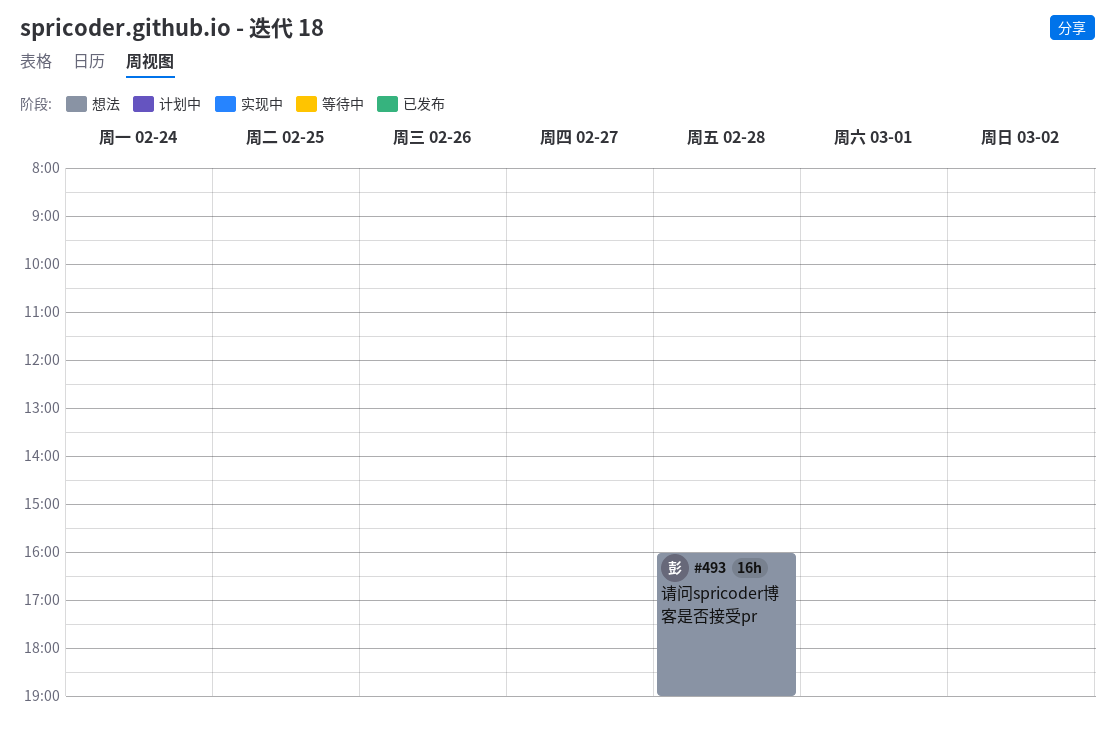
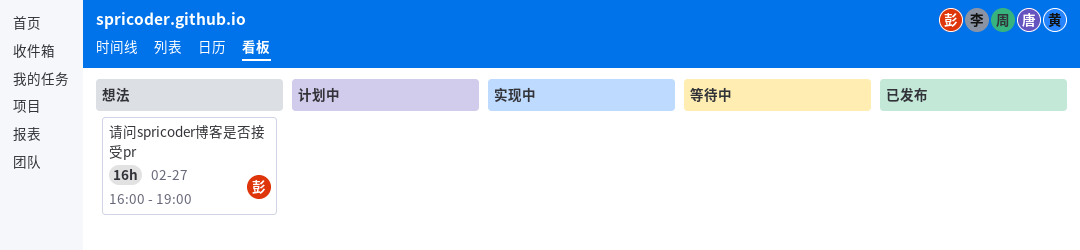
请问spricoder博客是否接受pr, day: Feb 28 -> Feb 27

